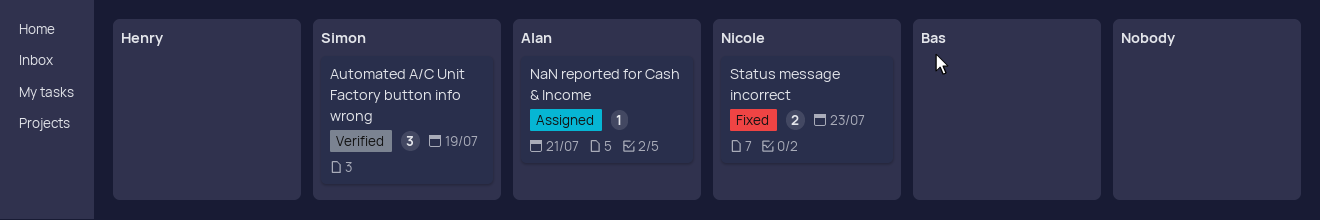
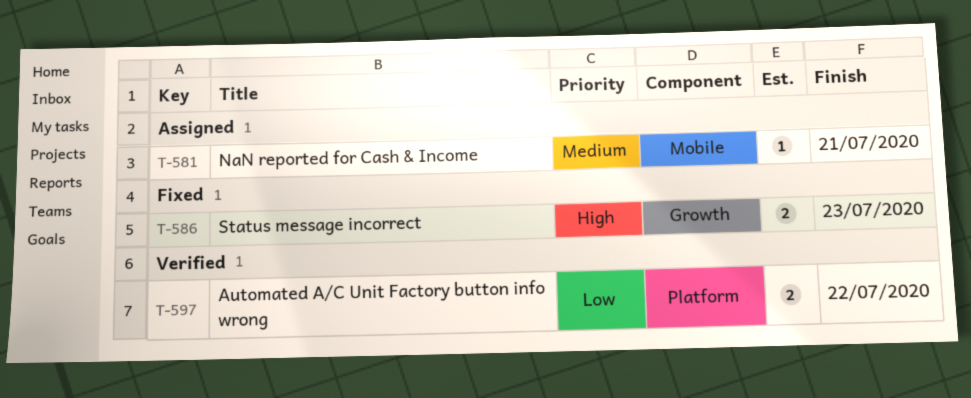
Automated A/C Unit Factory button info wrong, estimate: 3 -> 2
Automated A/C Unit Factory button info wrong, due: Jul 19 -> Jul 22

